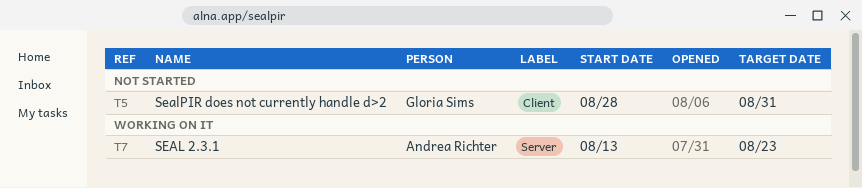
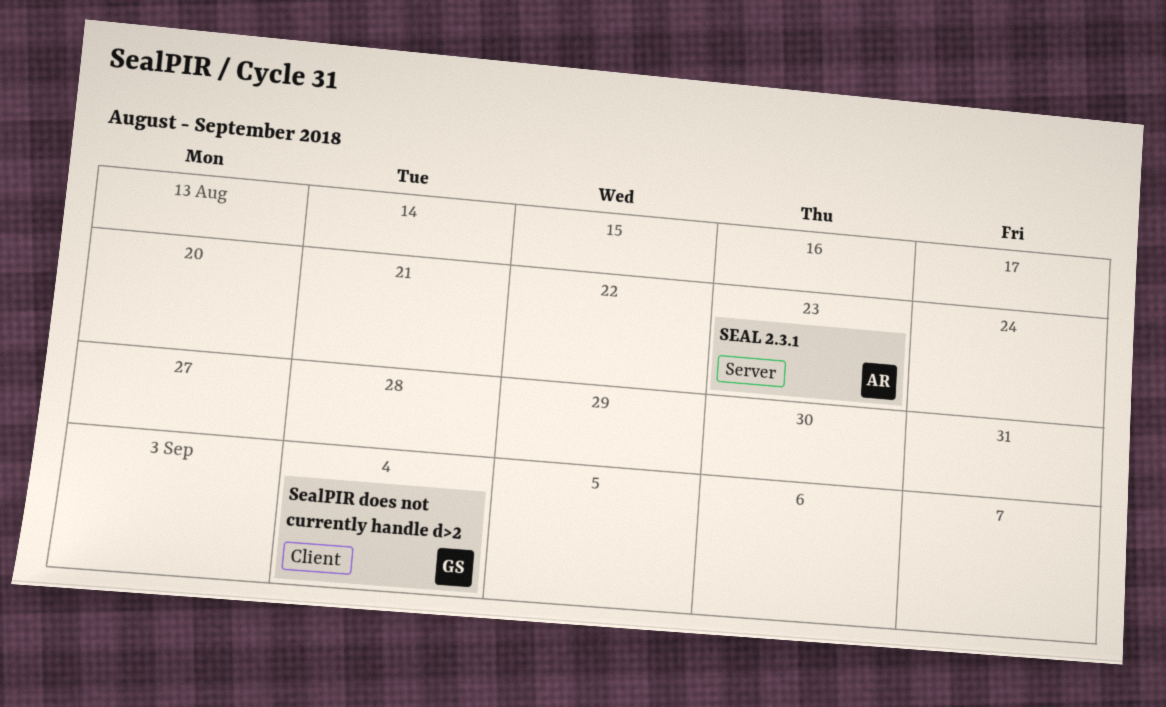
SealPIR does not currently handle d>2, due: Aug 31 -> Sep 4

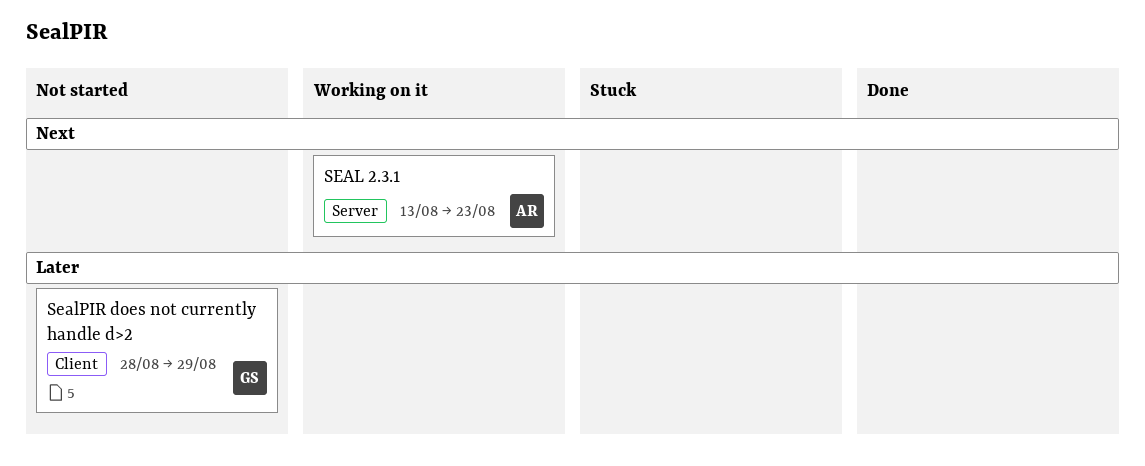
SealPIR does not currently handle d>2, due: Sep 4 -> Aug 29

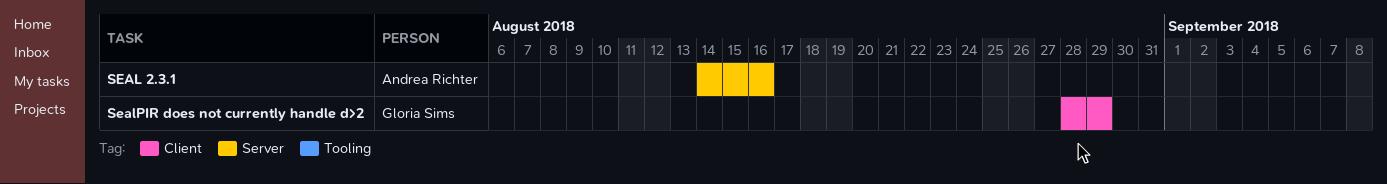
SEAL 2.3.1, start: Aug 13 -> Aug 14
SEAL 2.3.1, due: Aug 23 -> Aug 16

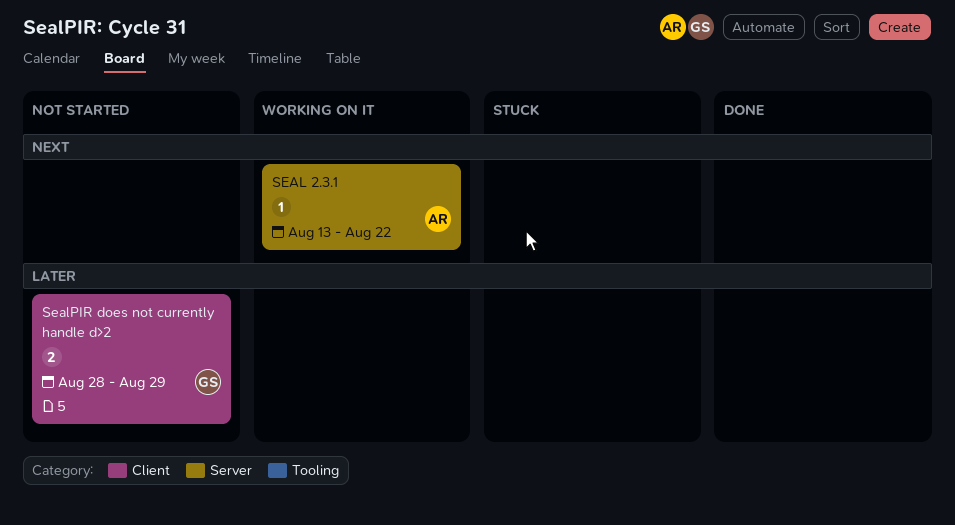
SEAL 2.3.1, start: Aug 14 -> Aug 13
SEAL 2.3.1, due: Aug 16 -> Aug 22

